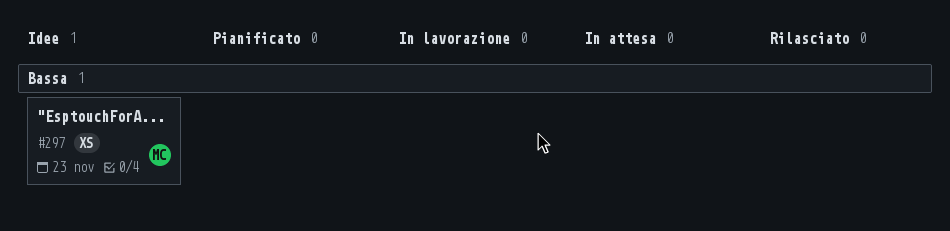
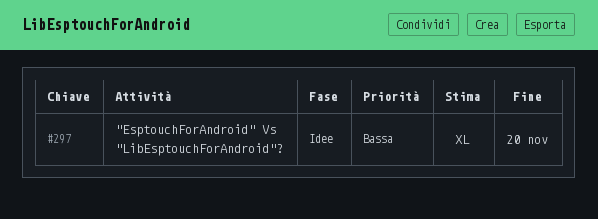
#297, estimate: XS -> XL
#297, due: Nov 23 -> Nov 20

